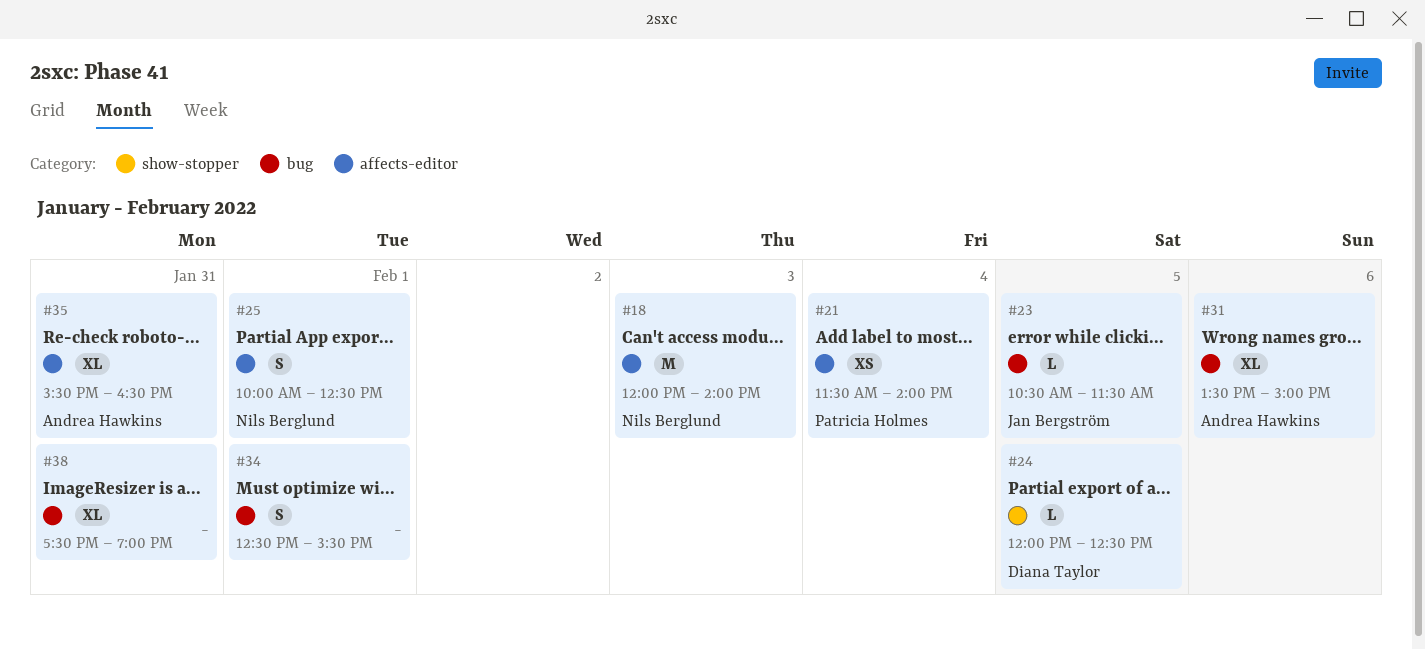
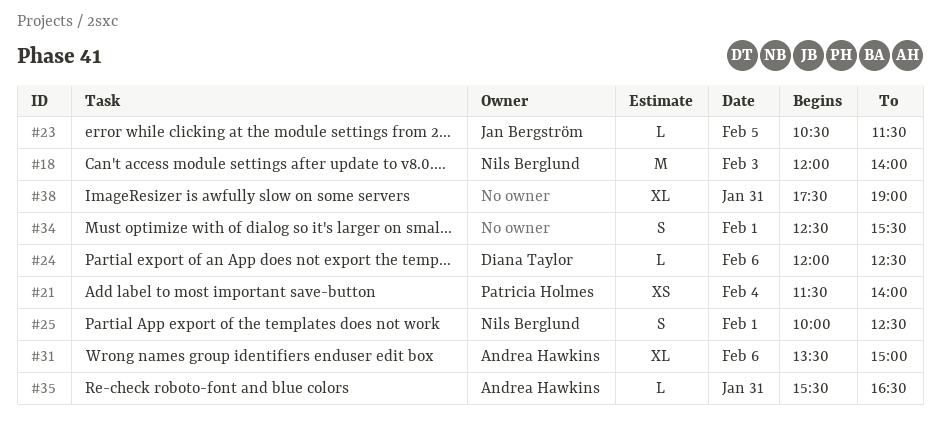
#24, day: Feb 5 -> Feb 6
#35, estimate: XL -> L

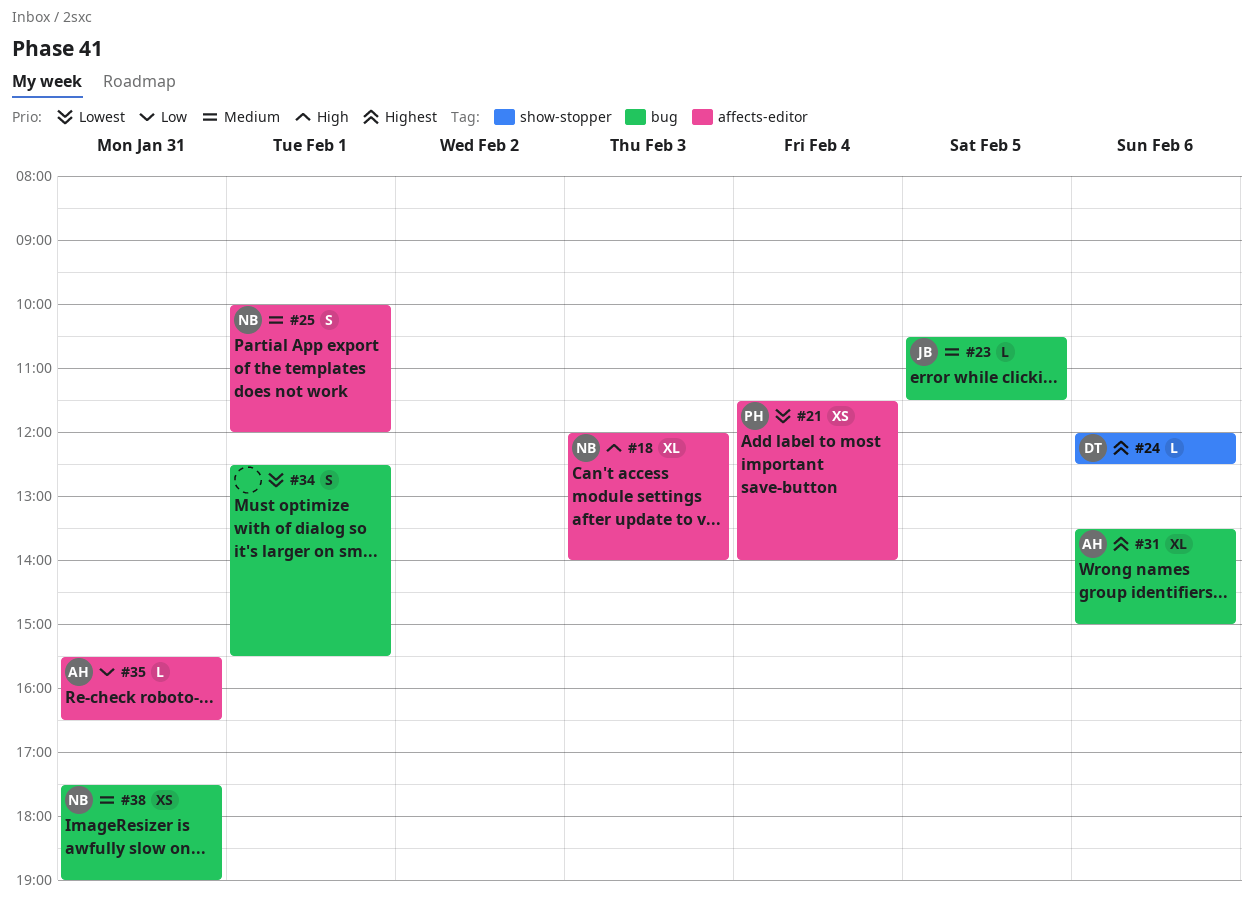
#18, estimate: M -> XL
#25, ends: 12:30 -> 12:00
#38, owner: none -> Nils Berglund
#38, estimate: XL -> XS

